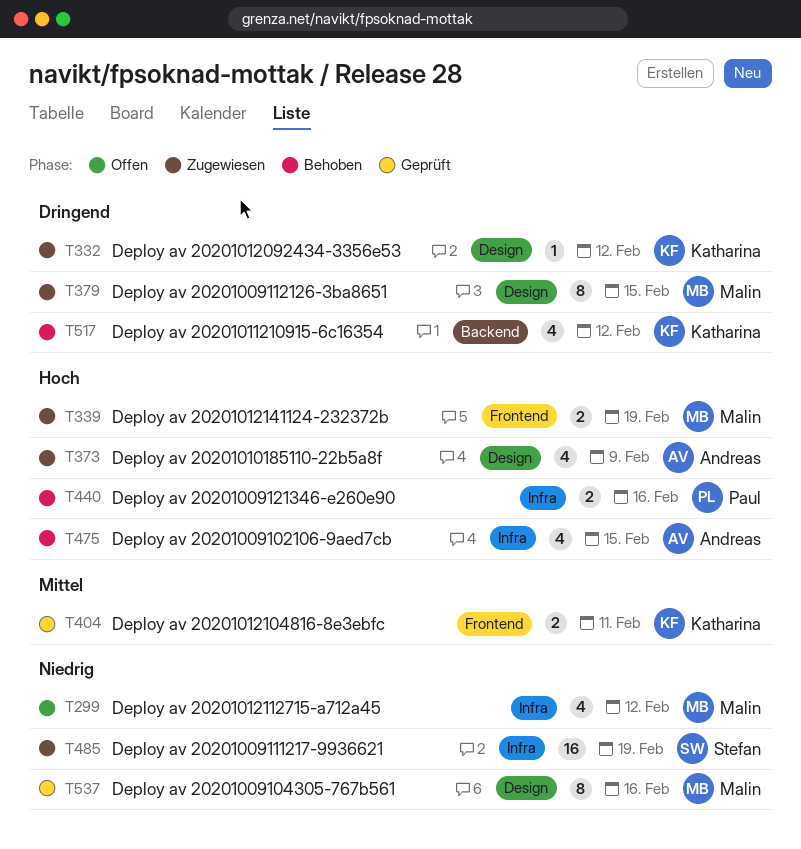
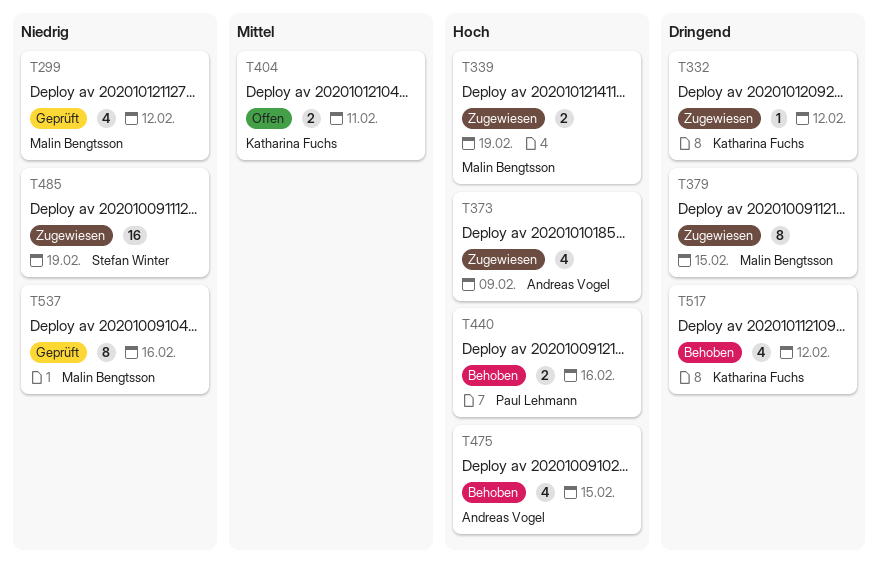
T299, status: Offen -> Geprüft
T404, status: Geprüft -> Offen

